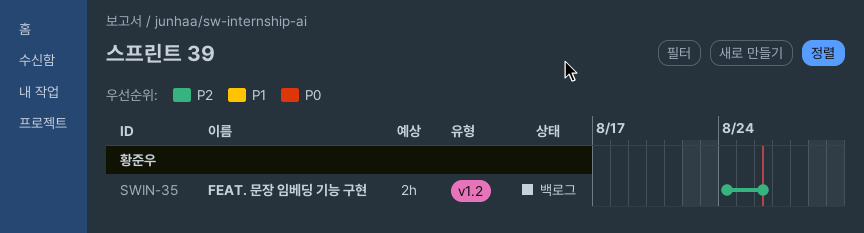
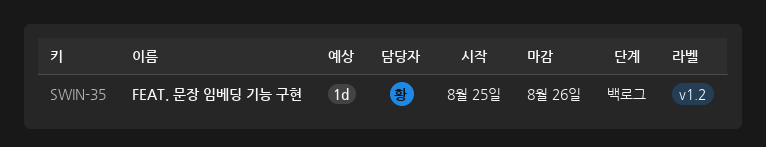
SWIN-35, estimate: 2h -> 1d
SWIN-35, start: Aug 24 -> Aug 25

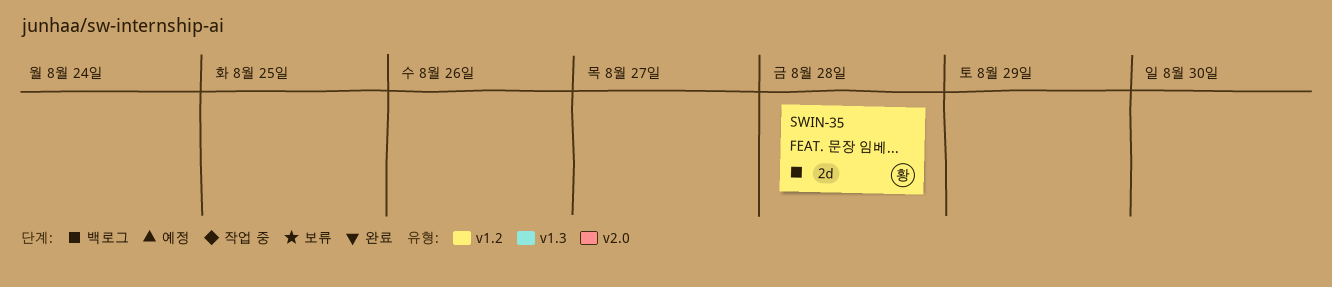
SWIN-35, estimate: 1d -> 2d
SWIN-35, due: Aug 26 -> Aug 28

